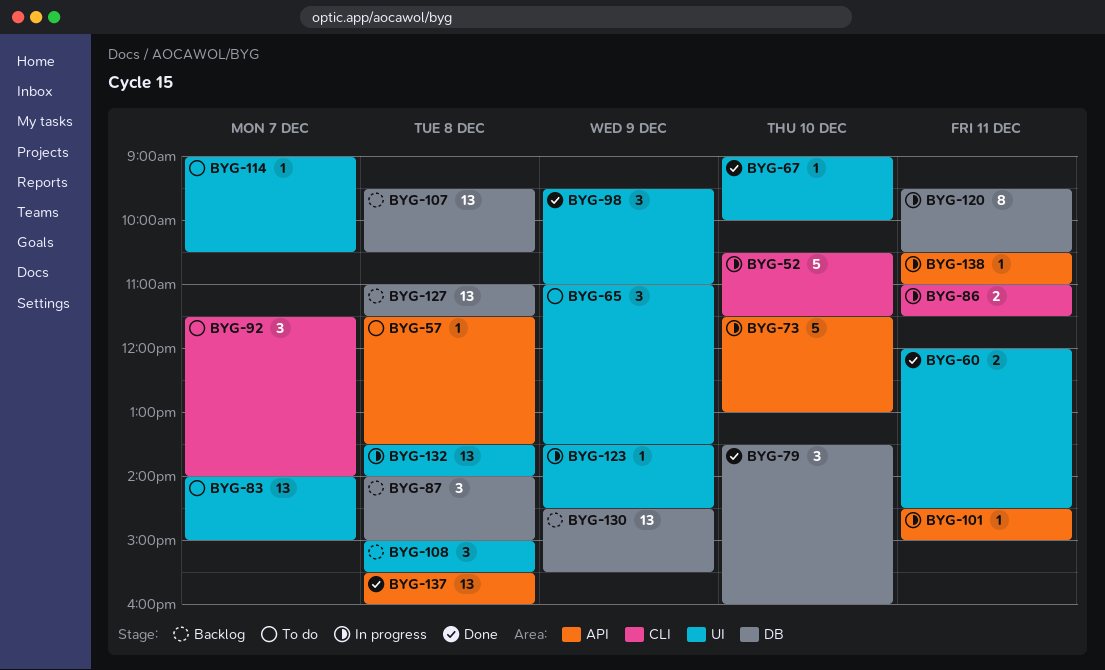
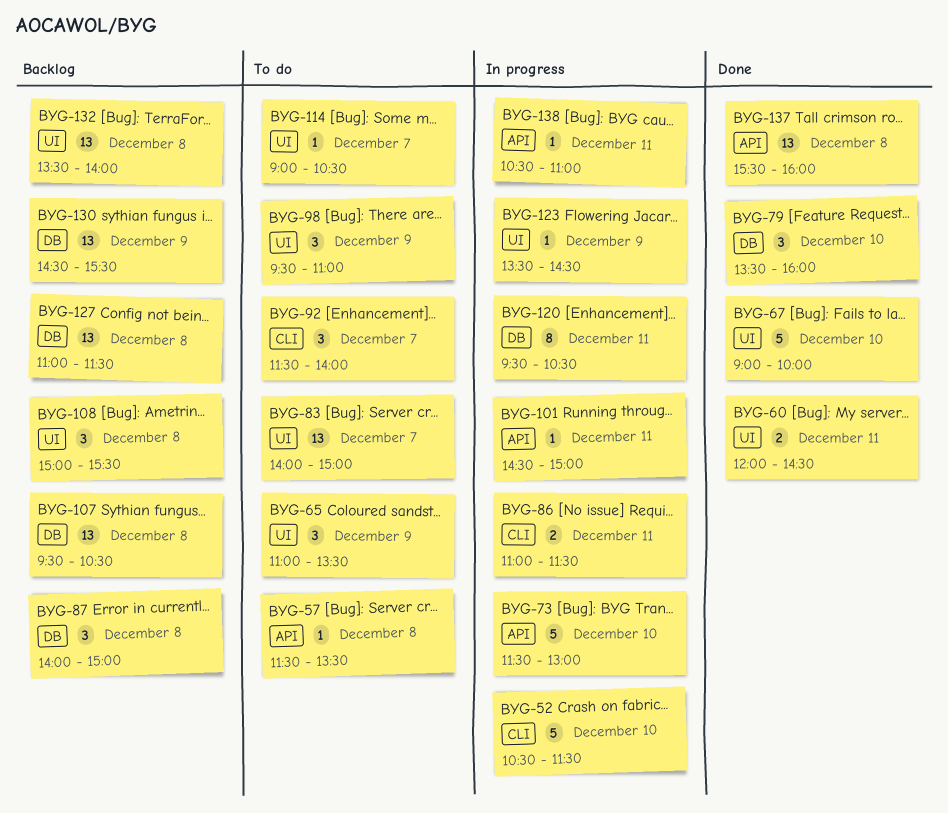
BYG-67, estimate: 1 -> 5
BYG-98, status: Done -> To do
BYG-132, status: In progress -> Backlog

